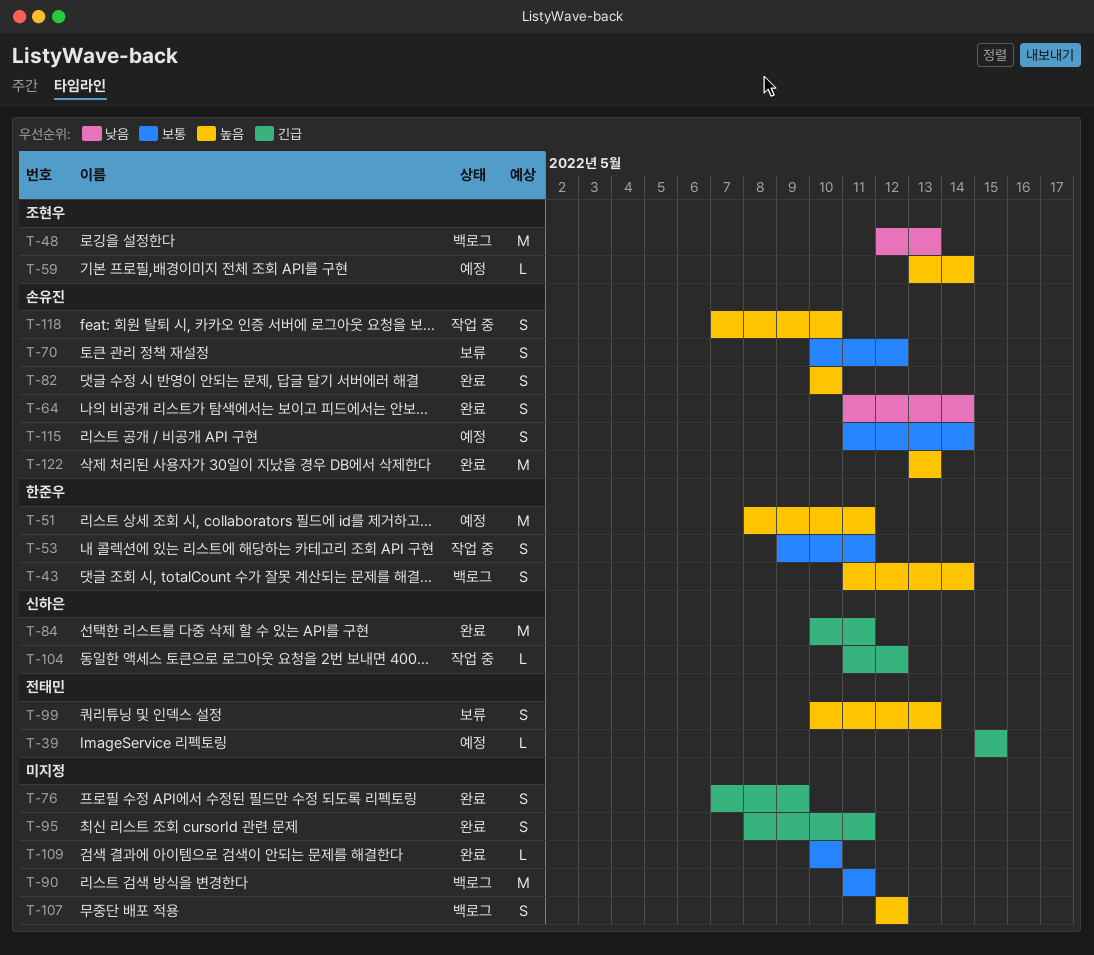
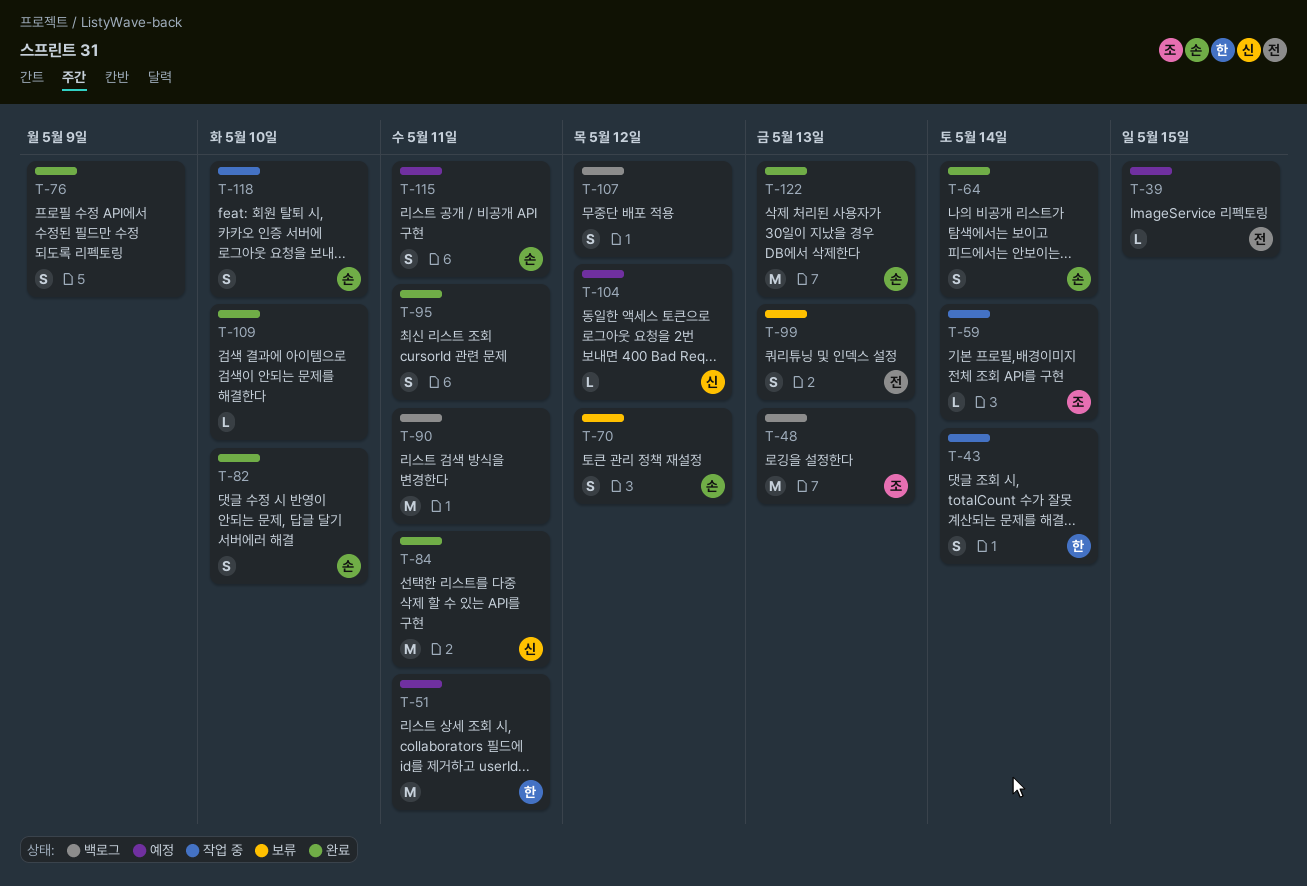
T-43, status: 백로그 -> 작업 중
T-53: present -> none
T-59, status: 예정 -> 작업 중
T-104, status: 작업 중 -> 예정
T-115, due: May 14 -> May 11

